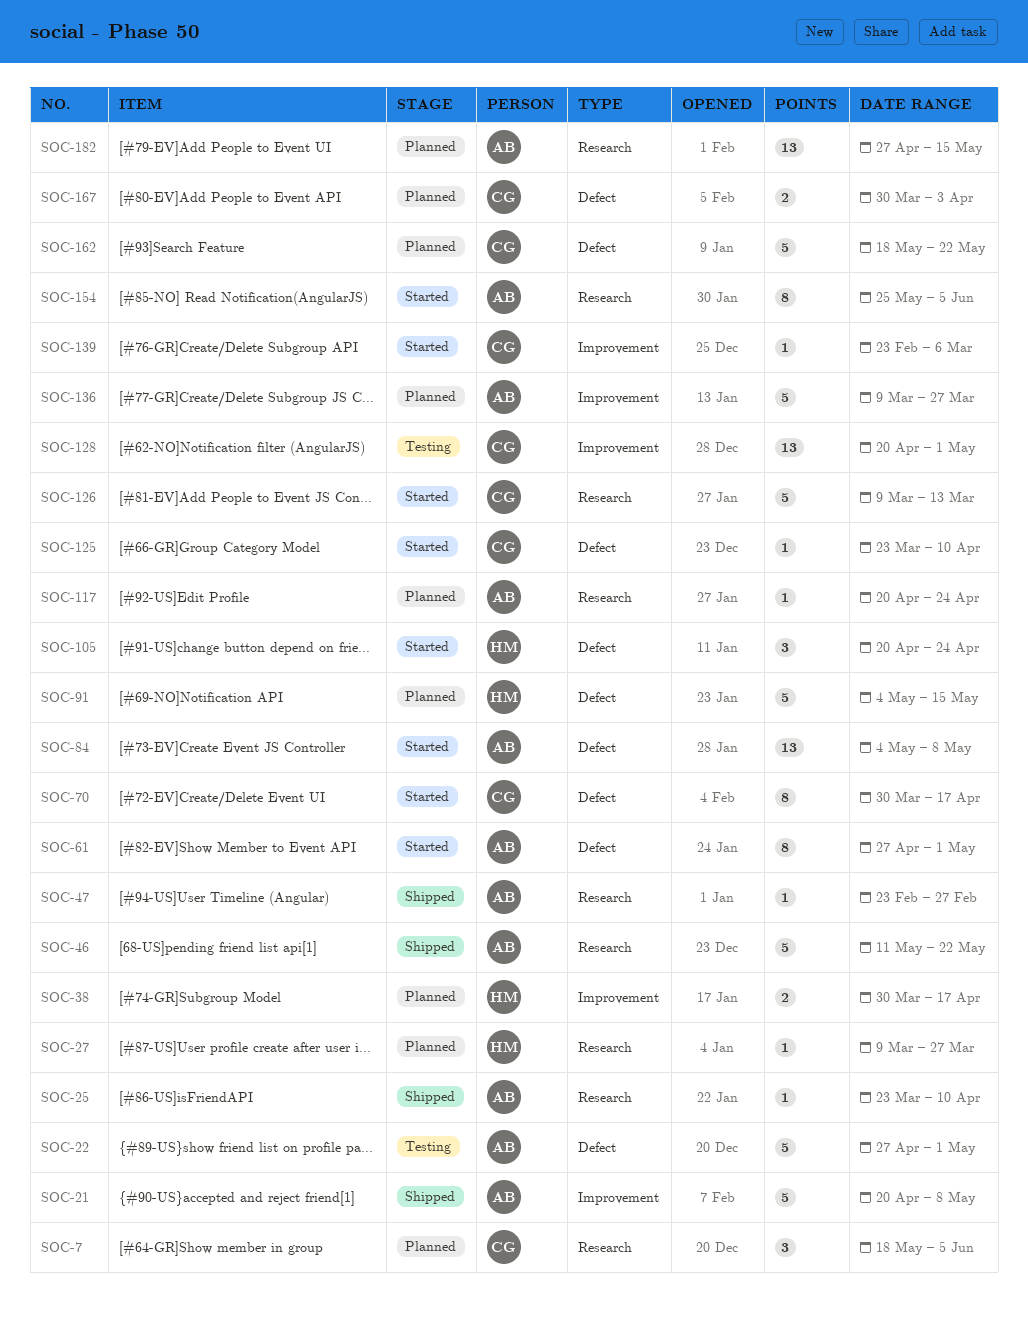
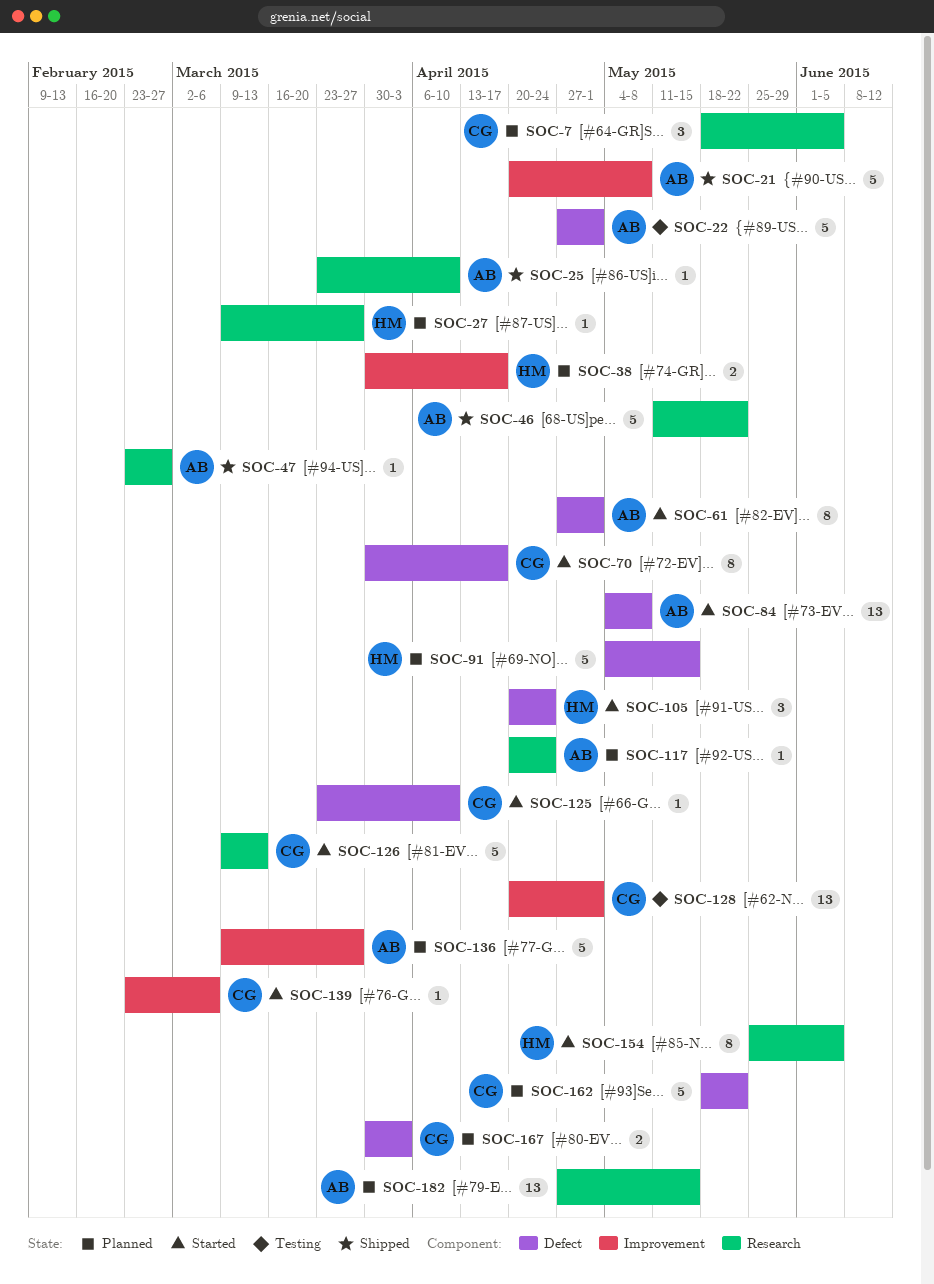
SOC-154, owner: AB -> HM

